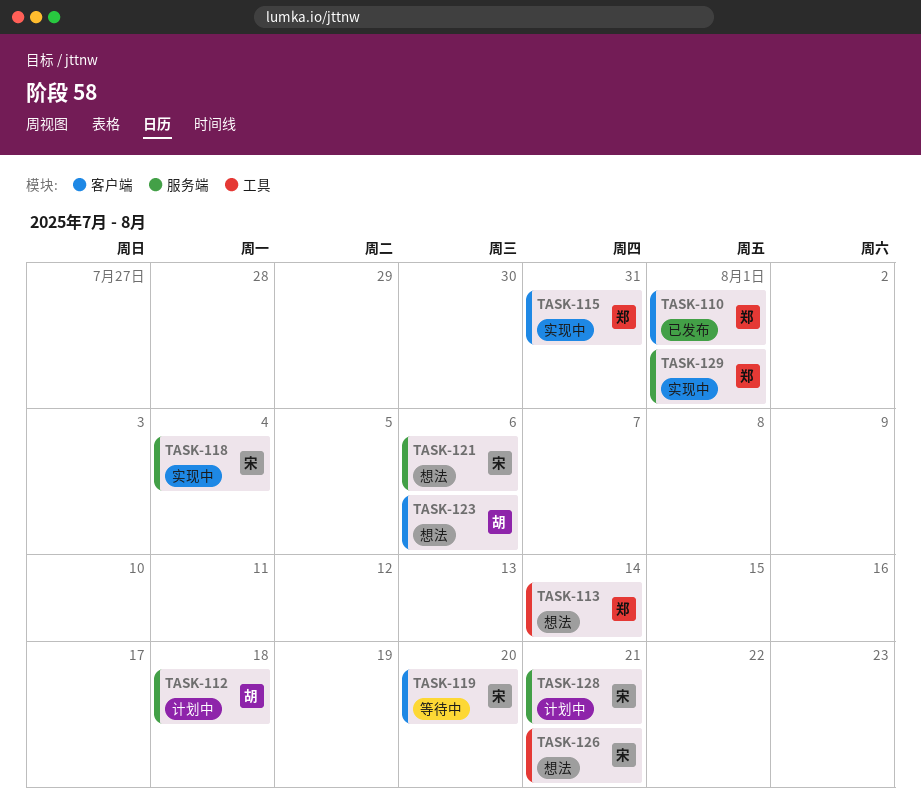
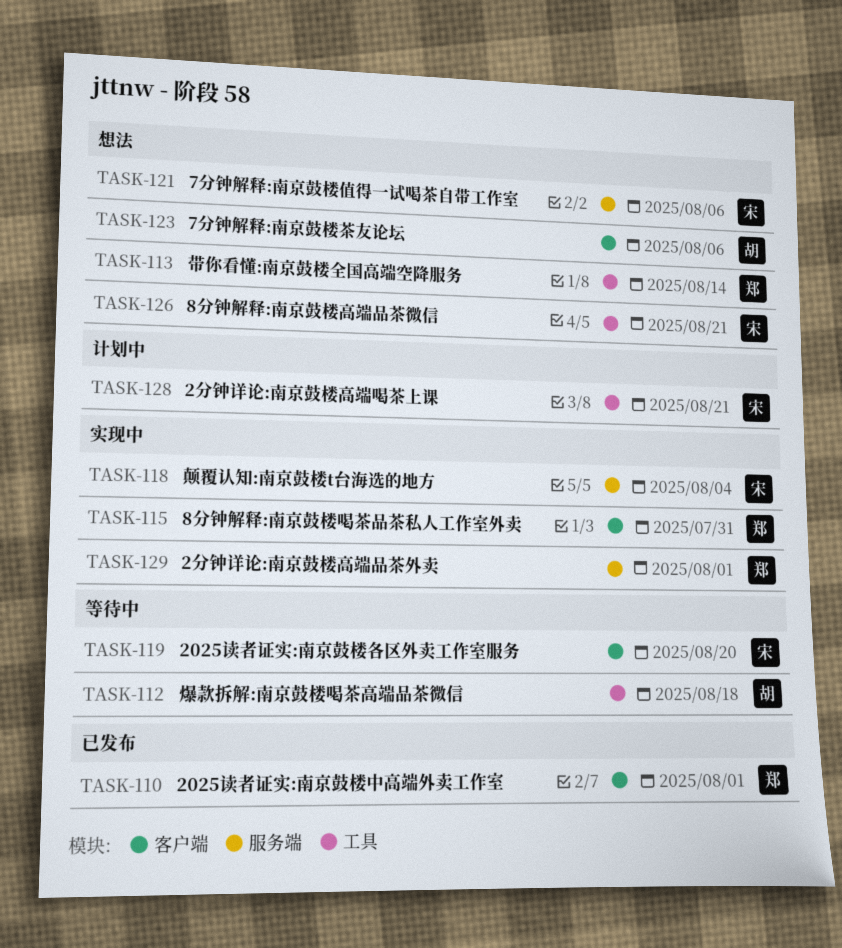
TASK-112, status: 计划中 -> 等待中
TASK-112, label: 服务端 -> 工具
TASK-128, label: 服务端 -> 工具

